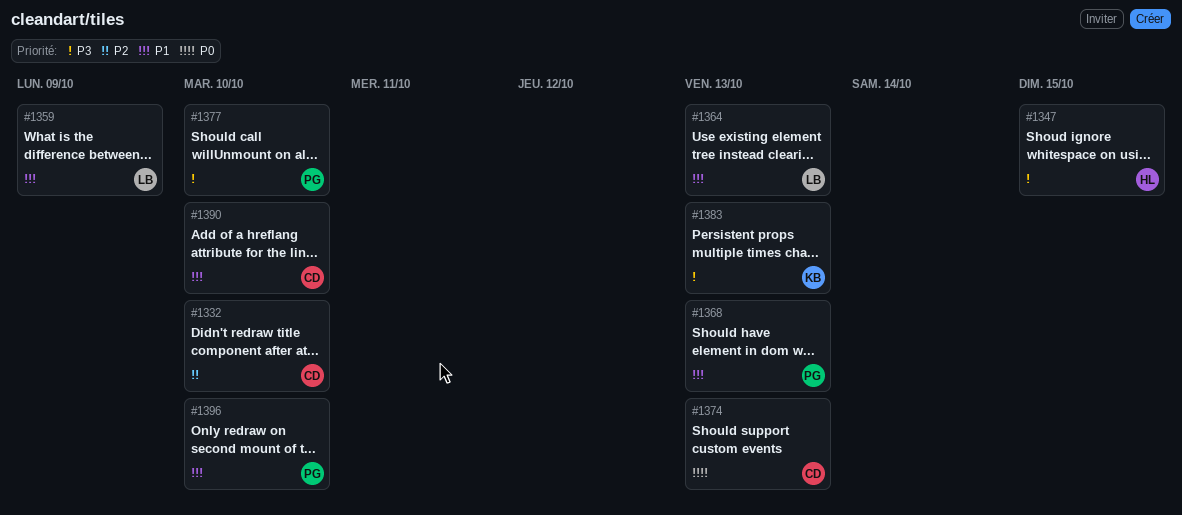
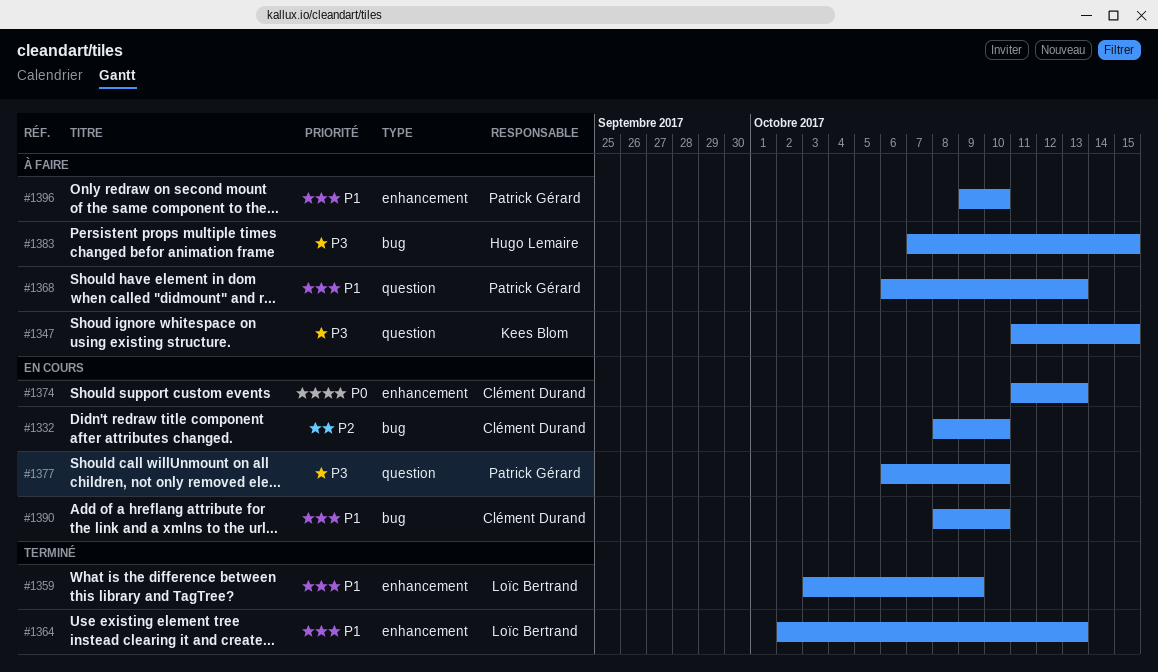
#1347, owner: Hugo Lemaire -> Kees Blom
#1383, owner: Kees Blom -> Hugo Lemaire
#1383, due: Oct 13 -> Oct 15

